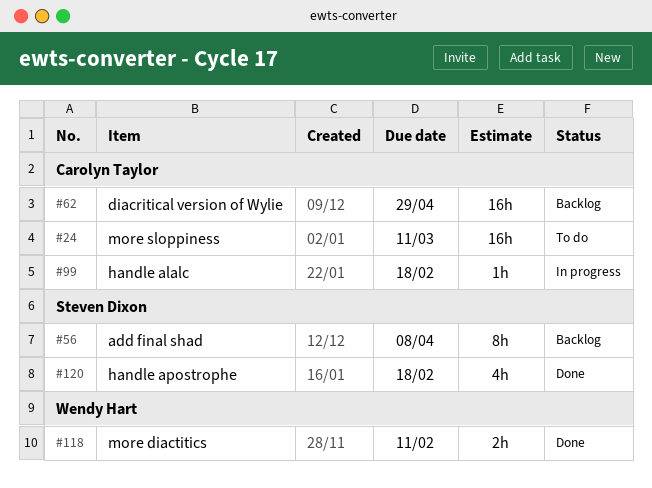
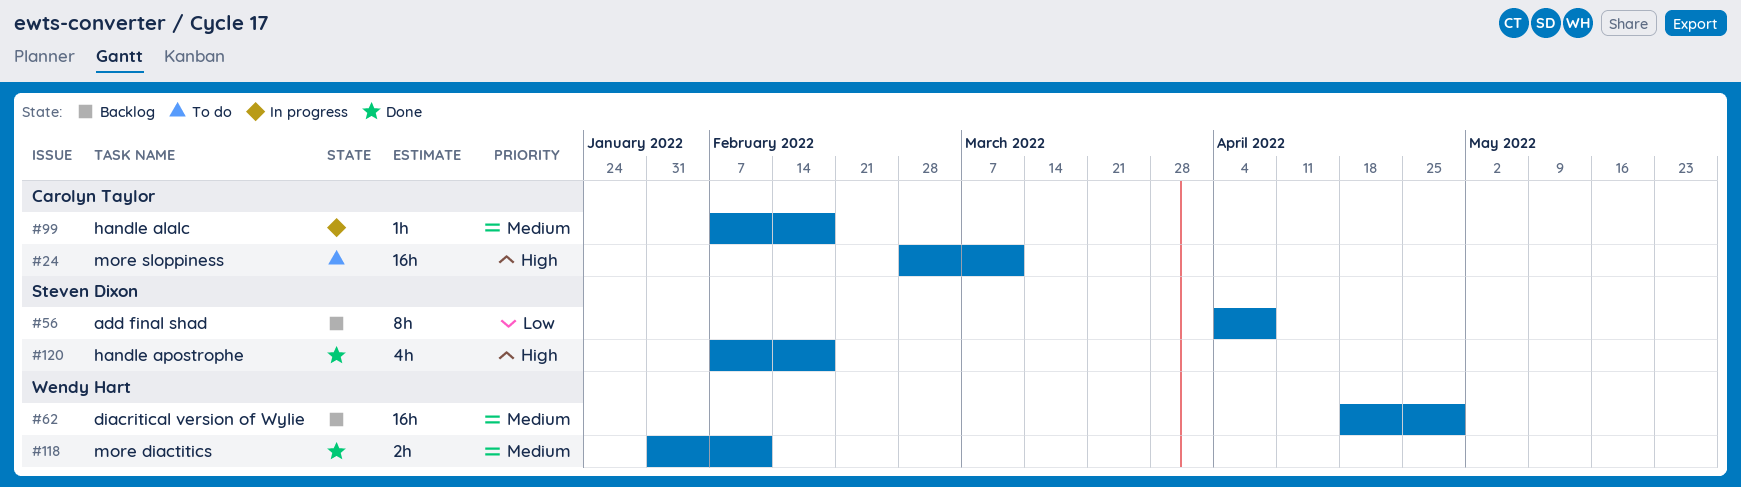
#62, owner: Carolyn Taylor -> Wendy Hart

